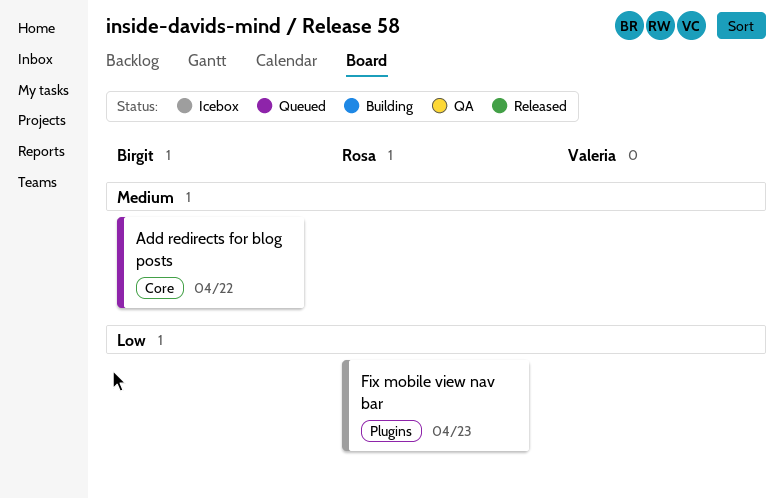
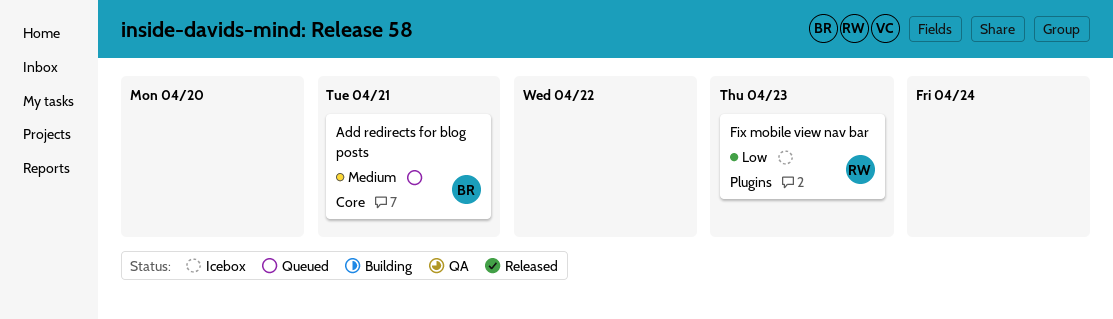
Add redirects for blog posts, due: Apr 22 -> Apr 21

